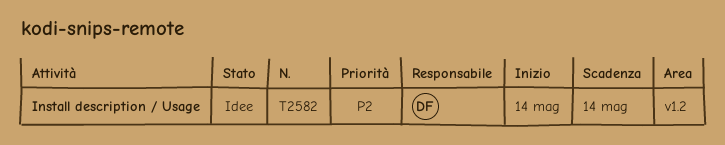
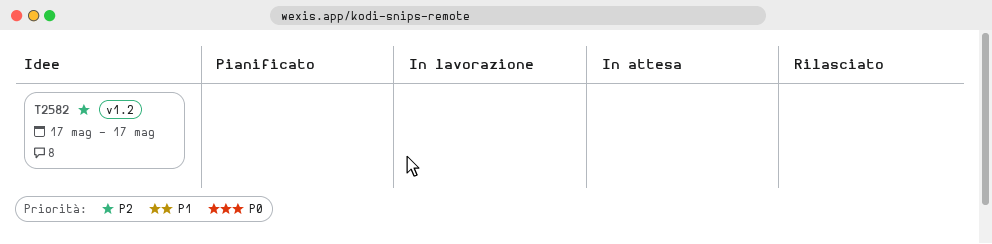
T2582, start: May 14 -> May 17
T2582, due: May 14 -> May 17

